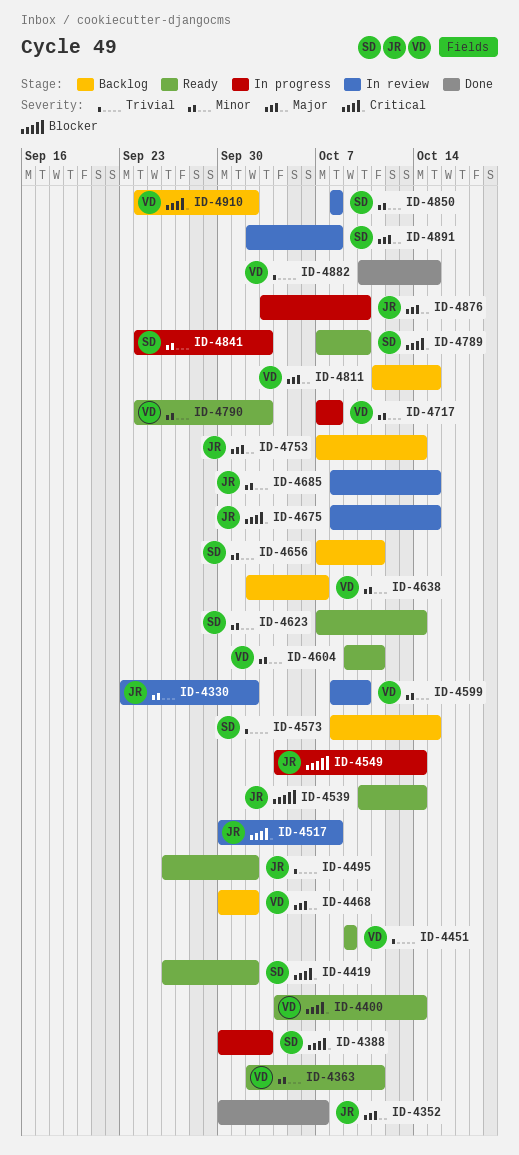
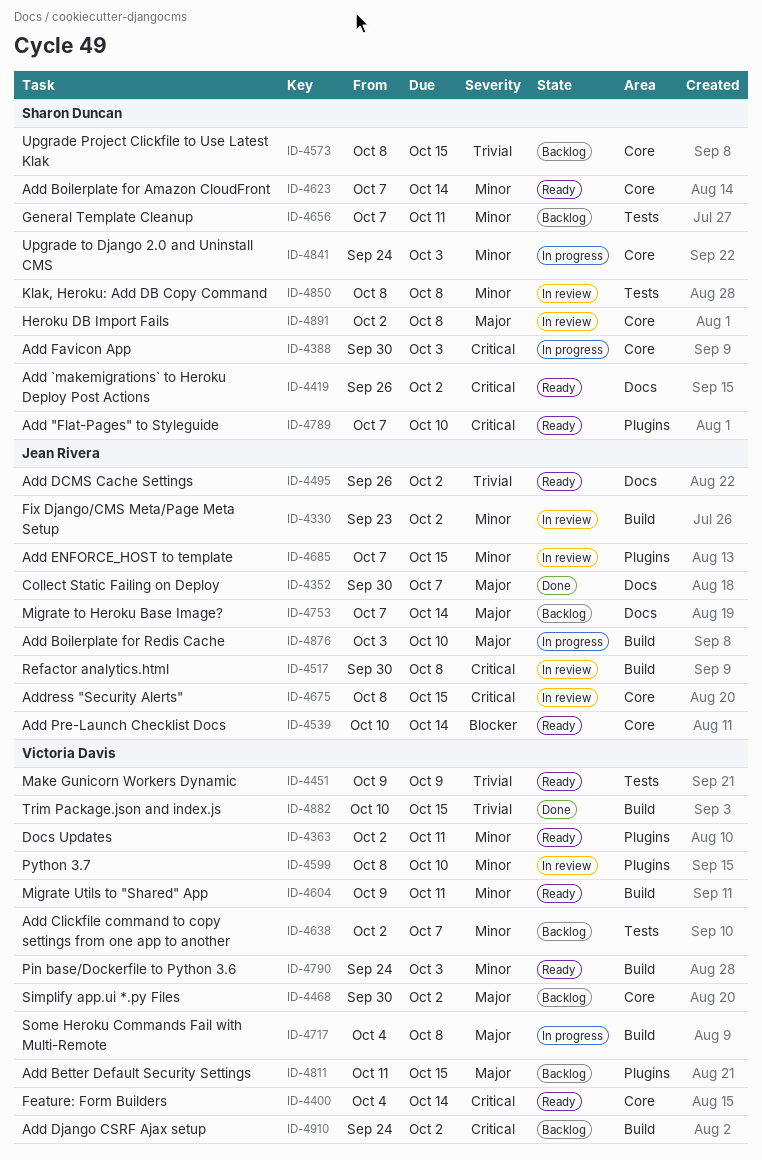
ID-4549: present -> none
ID-4685, start: Oct 8 -> Oct 7
ID-4717, priority: Minor -> Major
ID-4717, start: Oct 7 -> Oct 4

